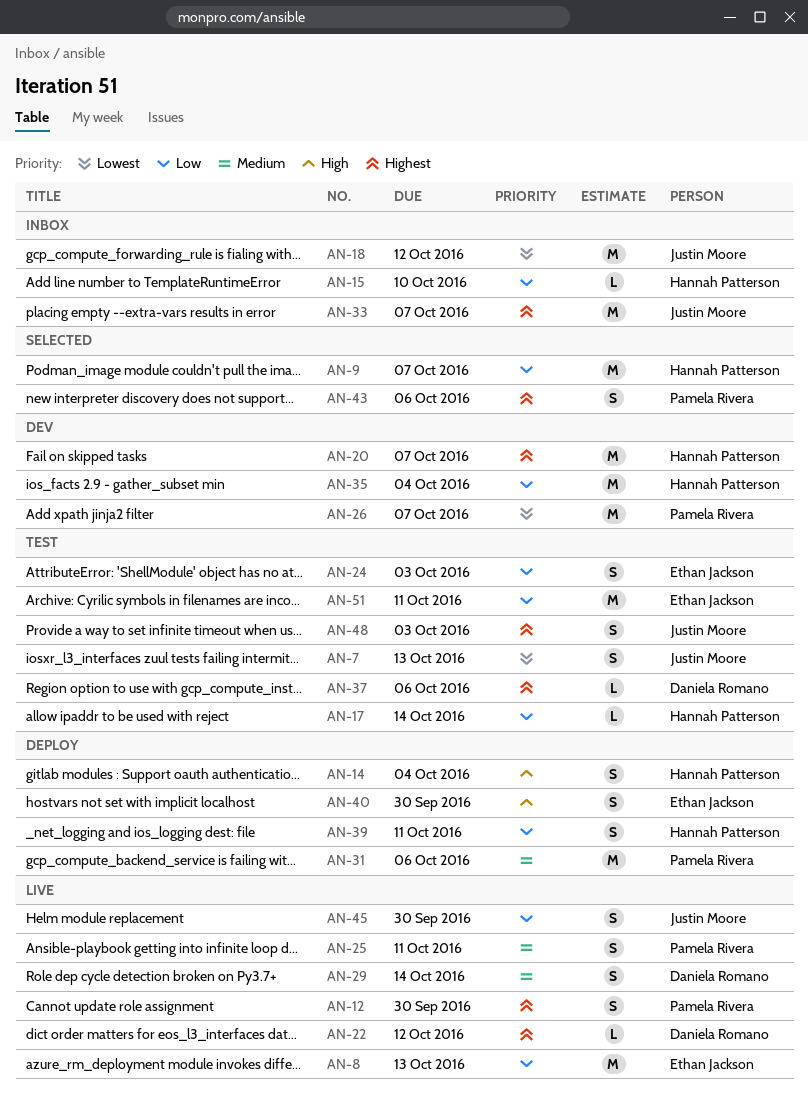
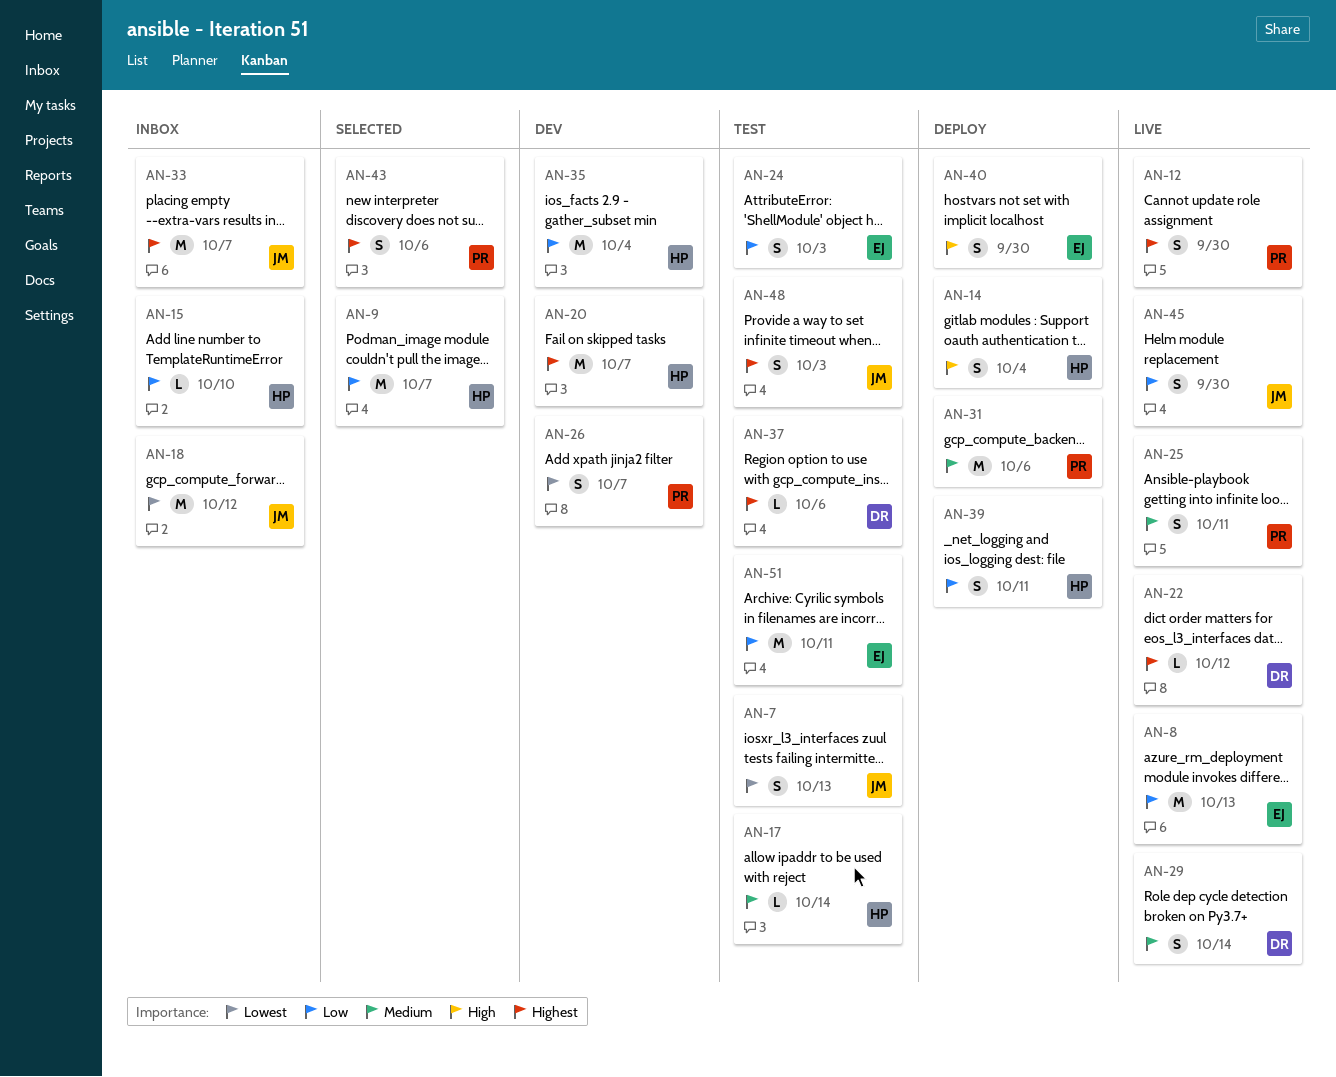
AN-17, priority: Low -> Medium
AN-26, estimate: M -> S

